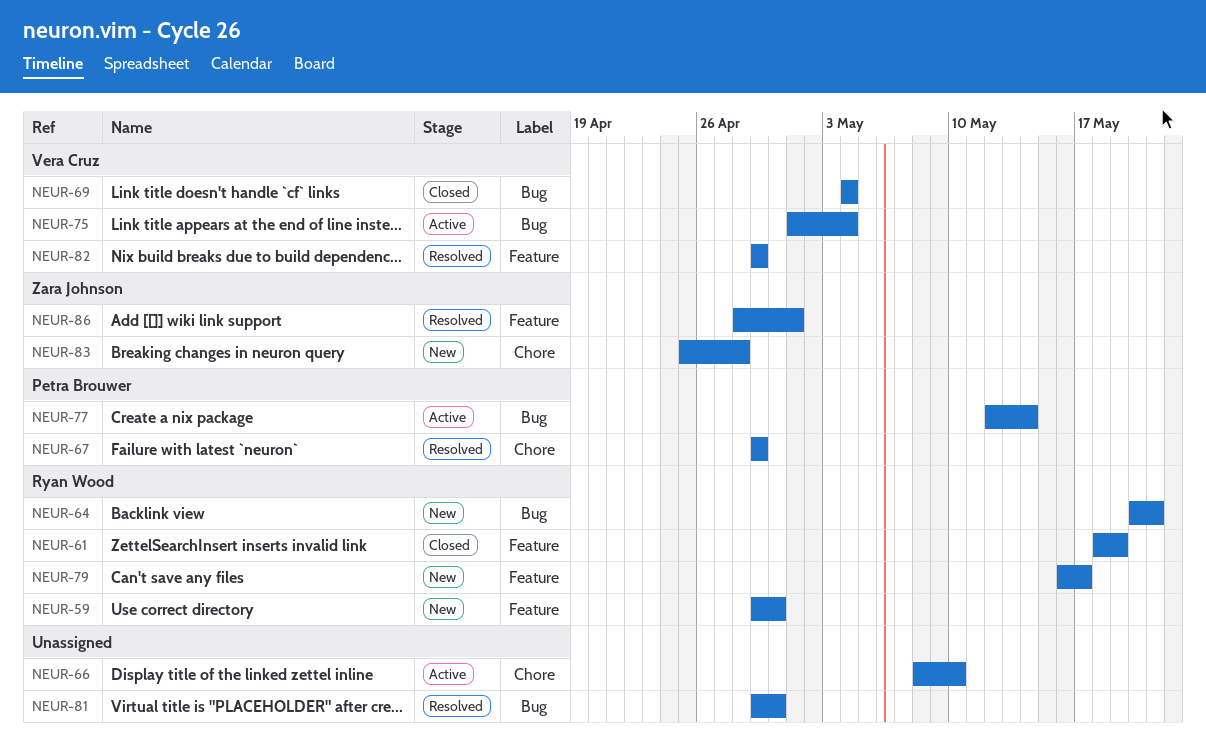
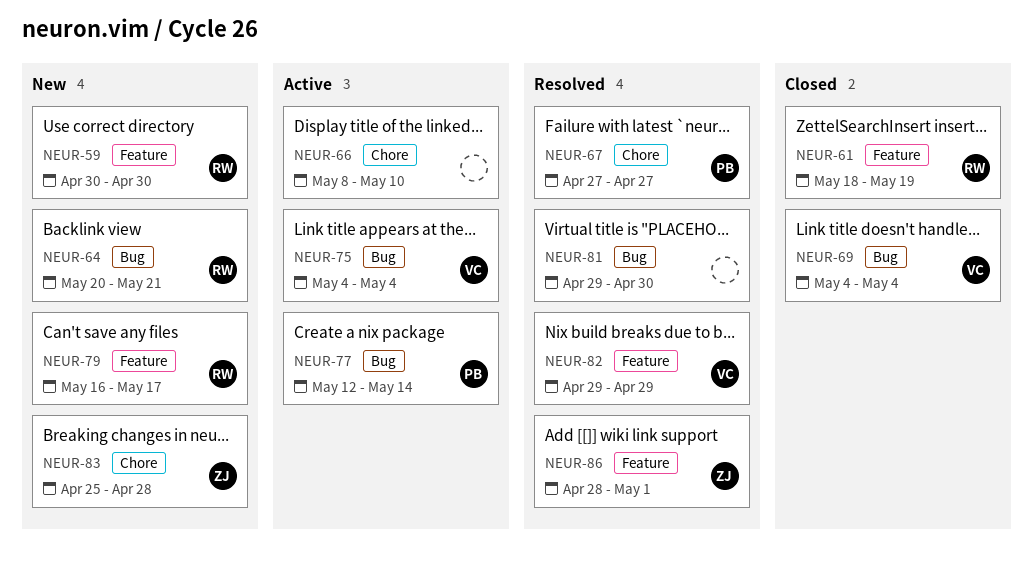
NEUR-59, start: Apr 29 -> Apr 30
NEUR-67, start: Apr 29 -> Apr 27
NEUR-67, due: Apr 29 -> Apr 27
NEUR-75, start: May 1 -> May 4

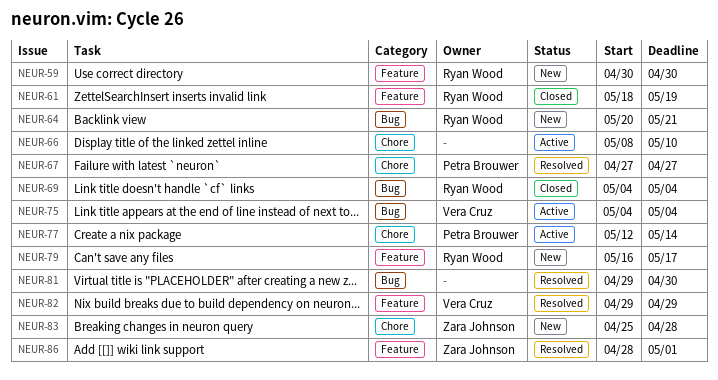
NEUR-69, owner: Vera Cruz -> Ryan Wood
NEUR-77, label: Bug -> Chore

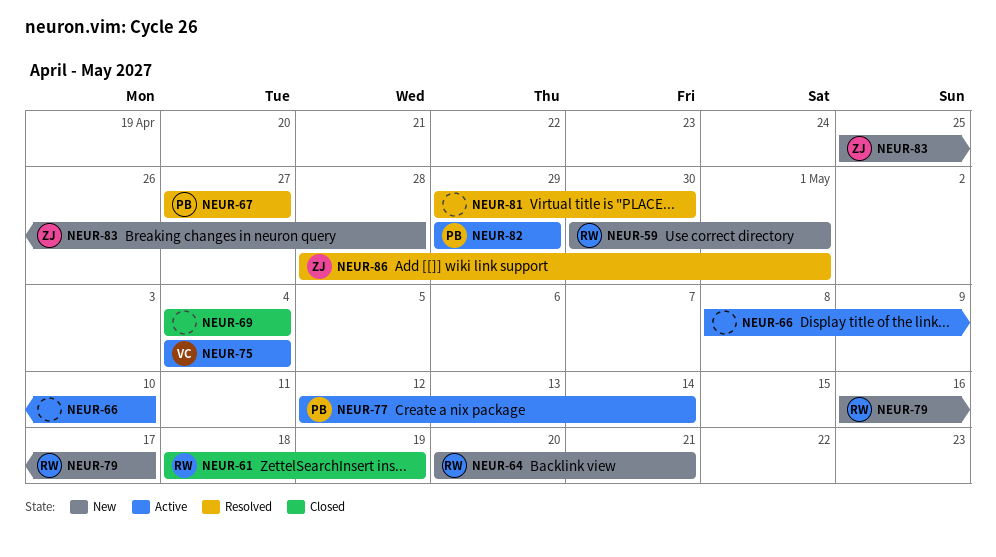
NEUR-59, due: Apr 30 -> May 1
NEUR-69, owner: Ryan Wood -> none
NEUR-82, status: Resolved -> Active
NEUR-82, owner: Vera Cruz -> Petra Brouwer

